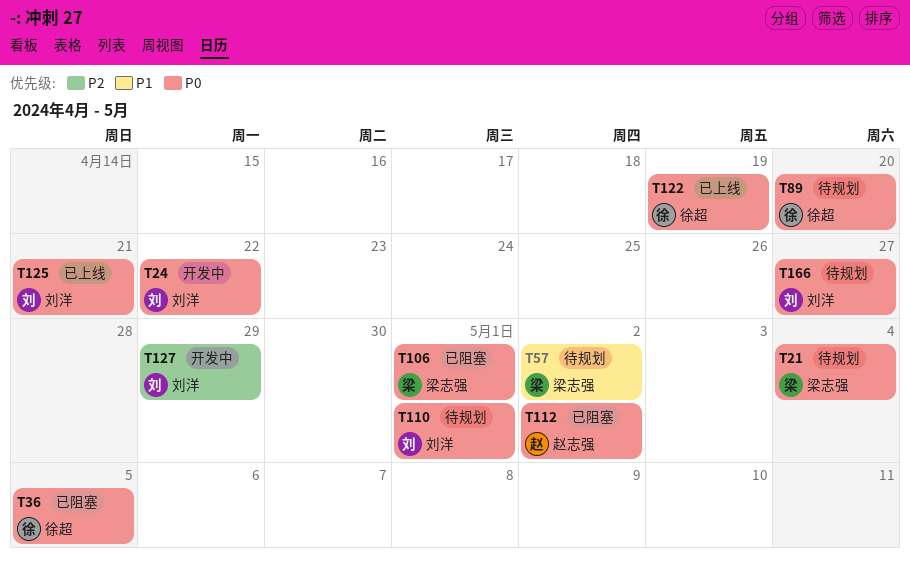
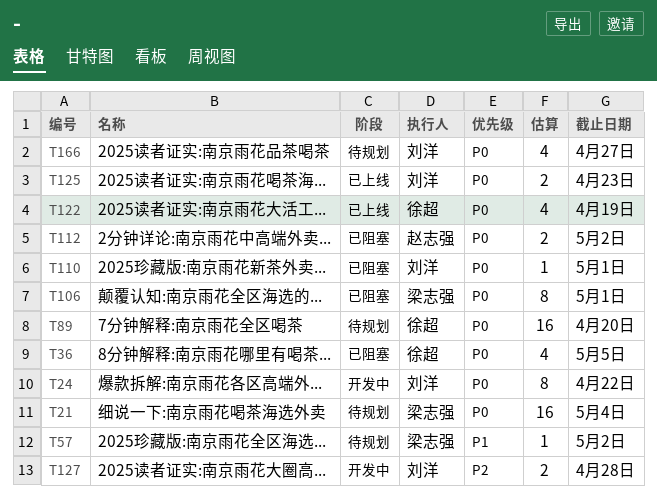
T110, status: 待规划 -> 已阻塞
T125, due: Apr 21 -> Apr 23
T127, due: Apr 29 -> Apr 28

